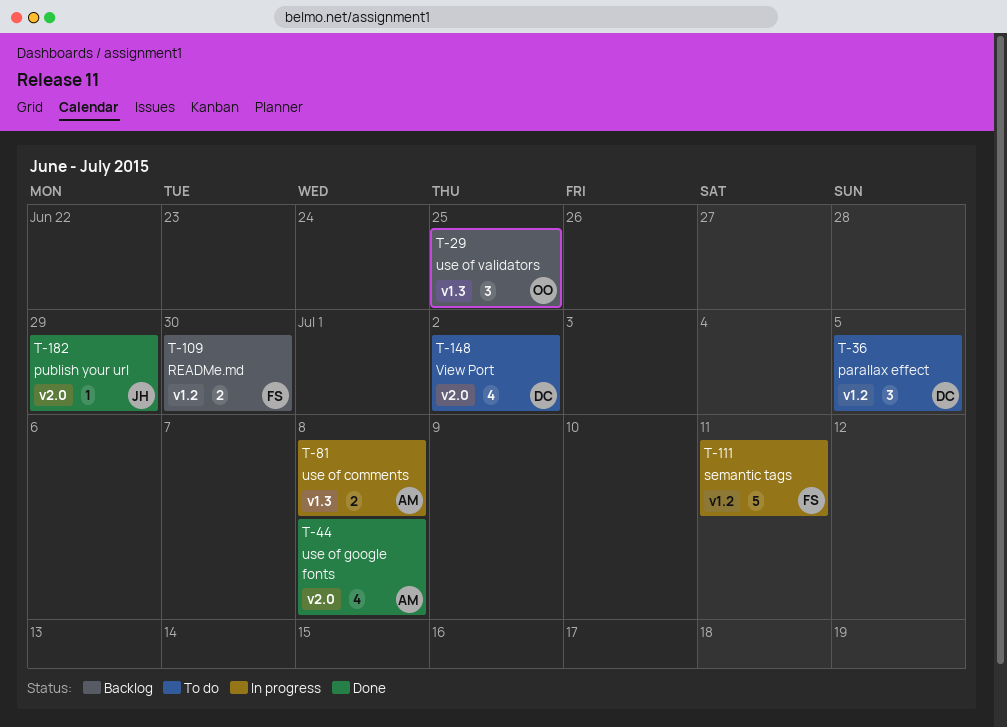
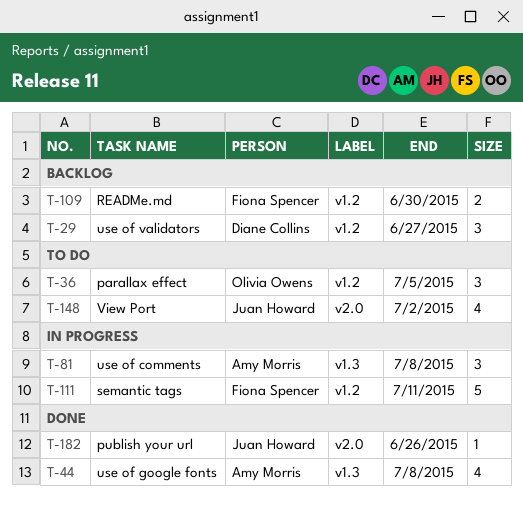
T-29, owner: Olivia Owens -> Diane Collins
T-29, label: v1.3 -> v1.2
T-29, due: Jun 25 -> Jun 27
T-36, owner: Diane Collins -> Olivia Owens
T-44, label: v2.0 -> v1.3
T-81, estimate: 2 -> 3
T-148, owner: Diane Collins -> Juan Howard
T-182, due: Jun 29 -> Jun 26

